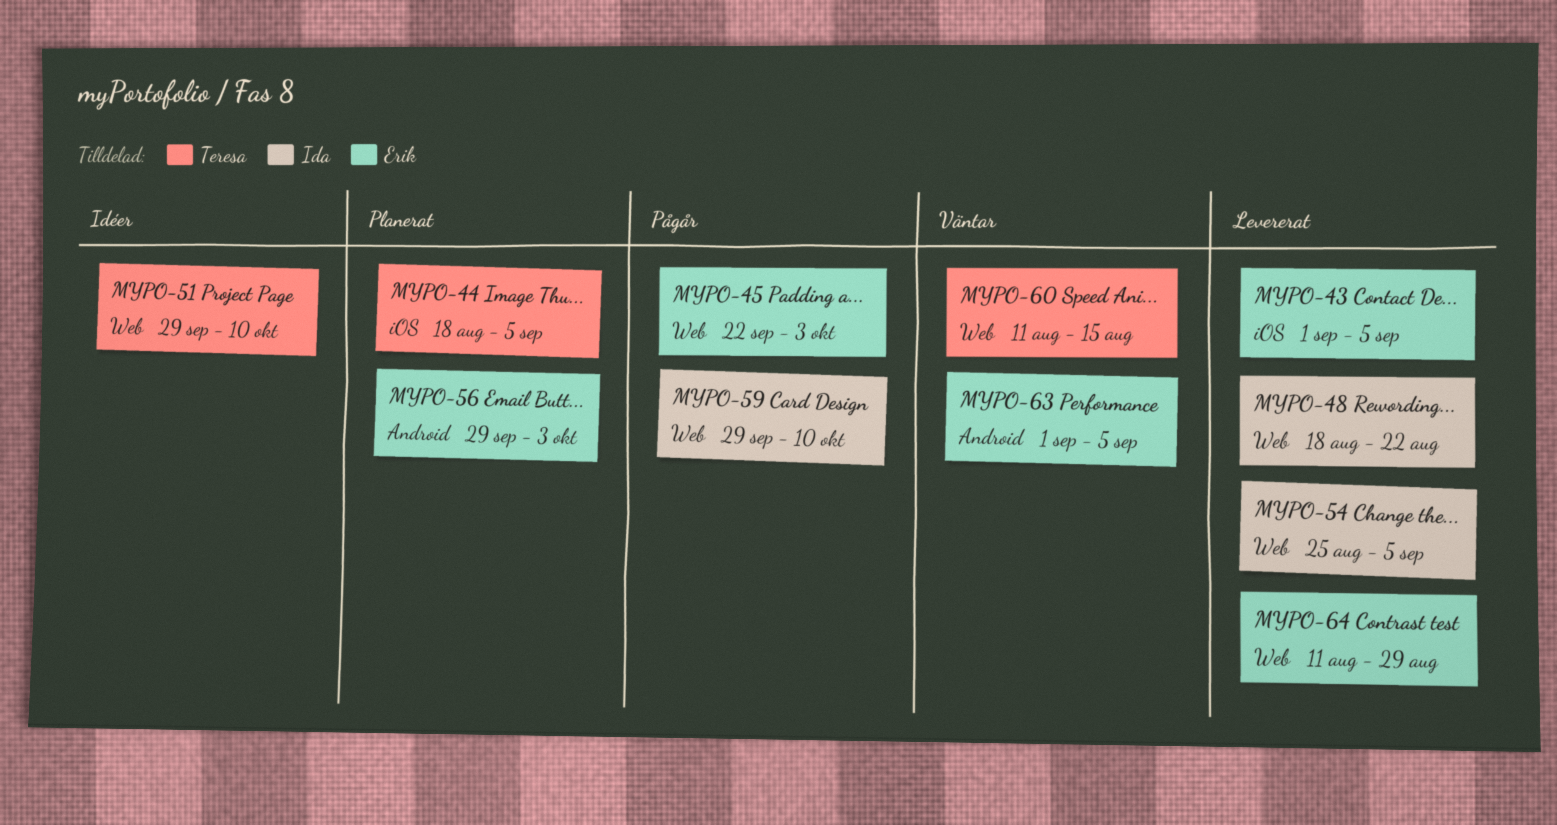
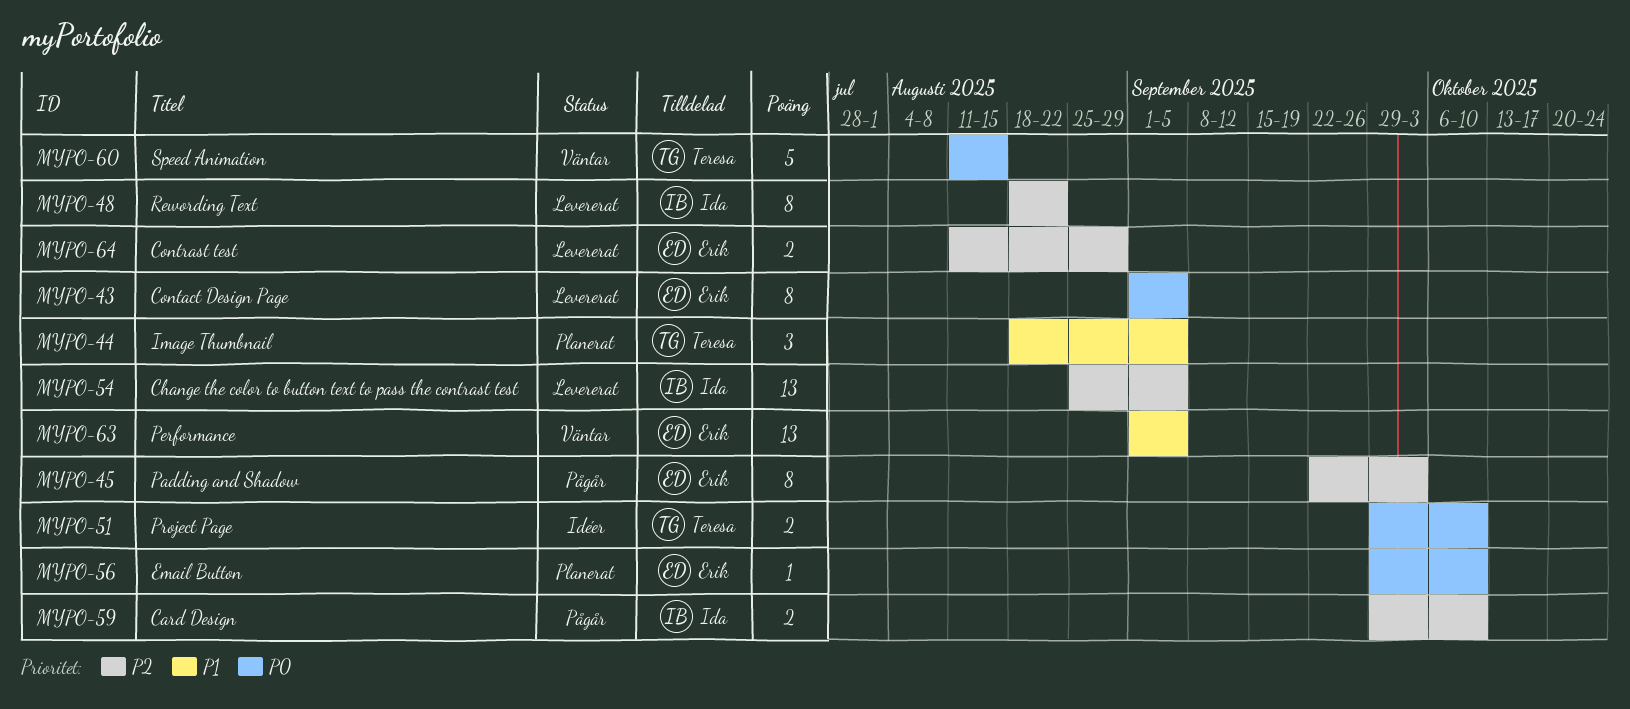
MYPO-56, due: Oct 3 -> Oct 10

